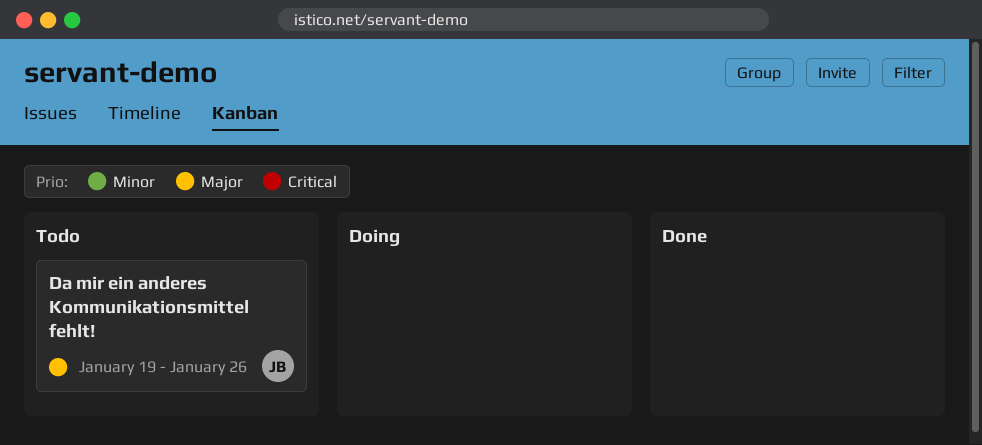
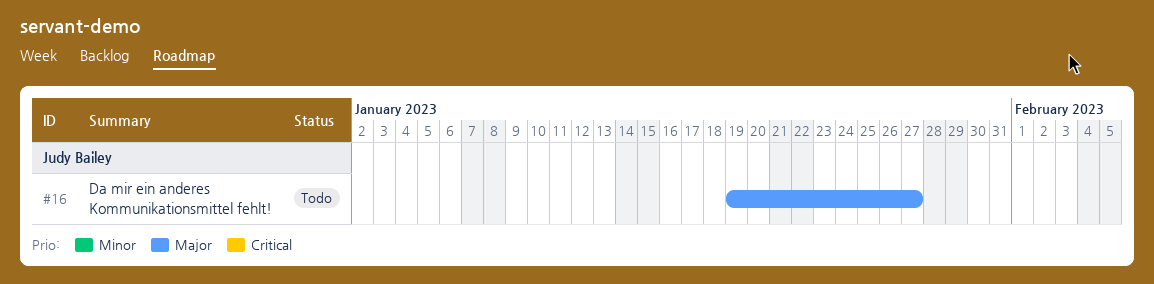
Da mir ein anderes Kommunikationsmittel fehlt!, due: Jan 26 -> Jan 27

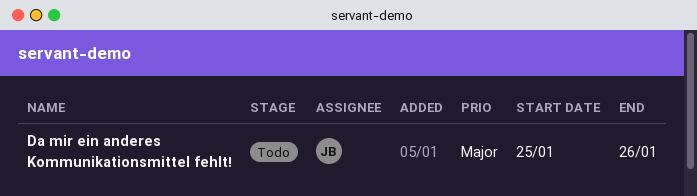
Da mir ein anderes Kommunikationsmittel fehlt!, start: Jan 19 -> Jan 25
Da mir ein anderes Kommunikationsmittel fehlt!, due: Jan 27 -> Jan 26

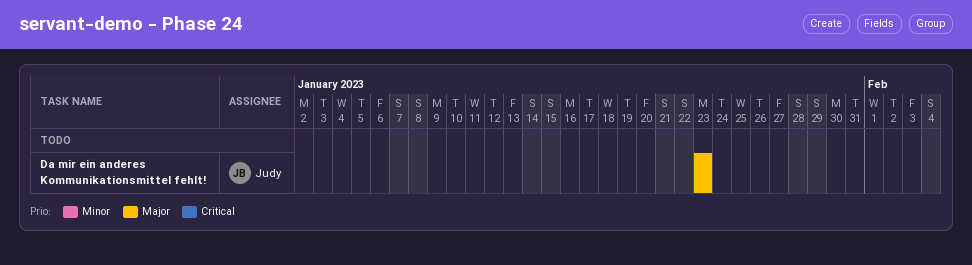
Da mir ein anderes Kommunikationsmittel fehlt!, start: Jan 25 -> Jan 23
Da mir ein anderes Kommunikationsmittel fehlt!, due: Jan 26 -> Jan 23

